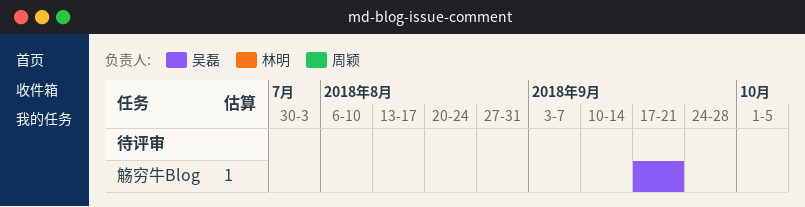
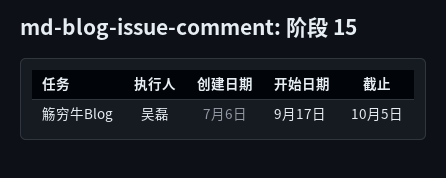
觞穷牛Blog, due: Sep 21 -> Oct 5

